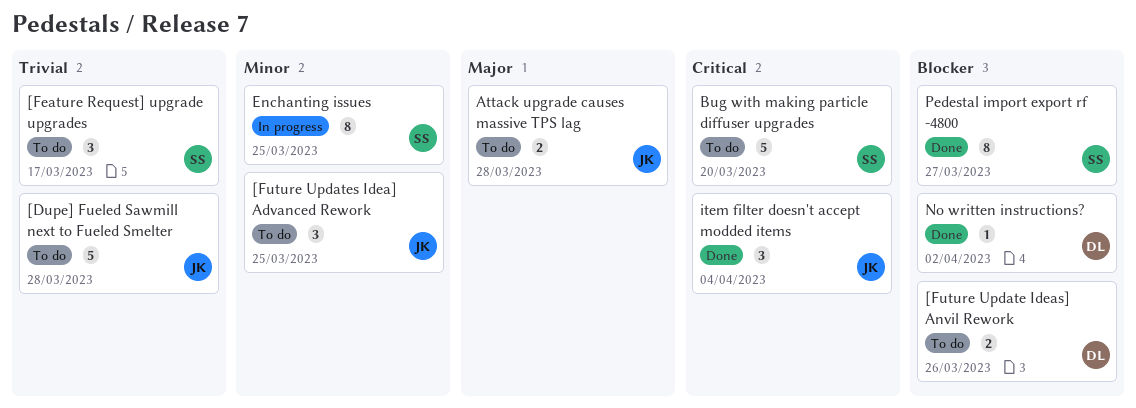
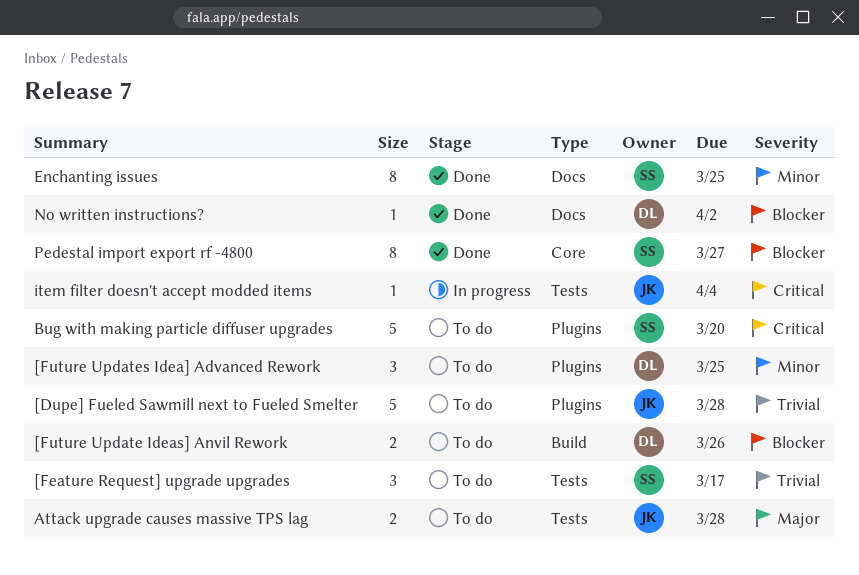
[Future Updates Idea] Advanced Rework, owner: JK -> DL
Enchanting issues, status: In progress -> Done
item filter doesn't accept modded items, status: Done -> In progress
item filter doesn't accept modded items, estimate: 3 -> 1

